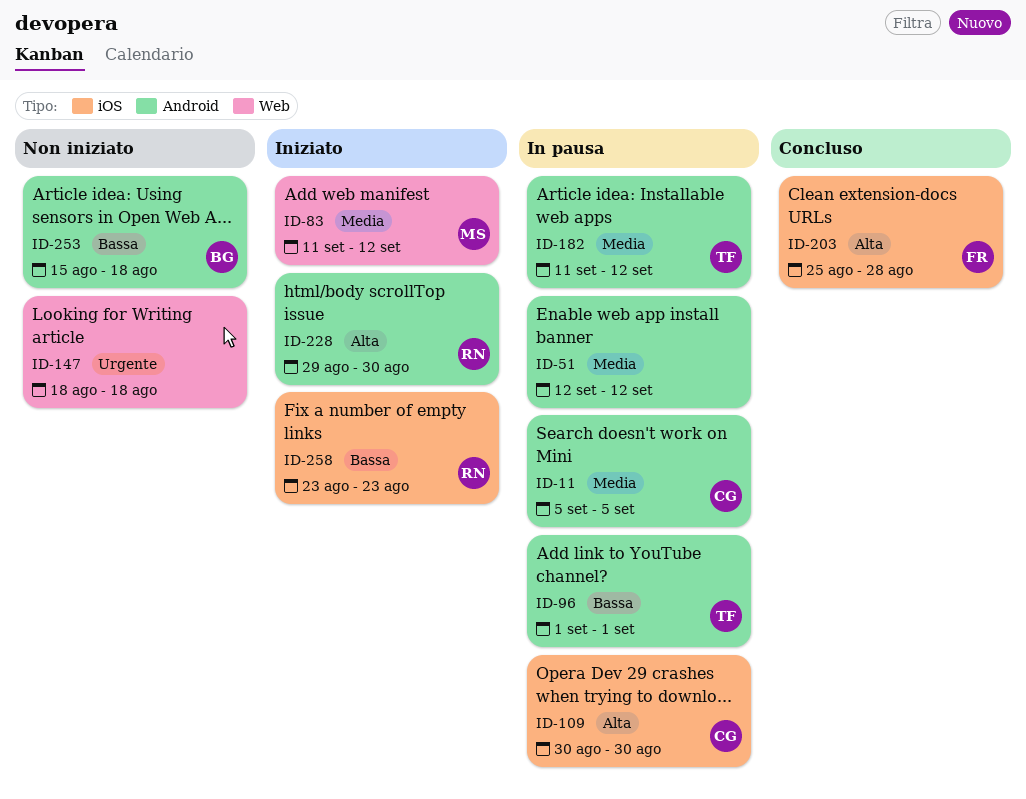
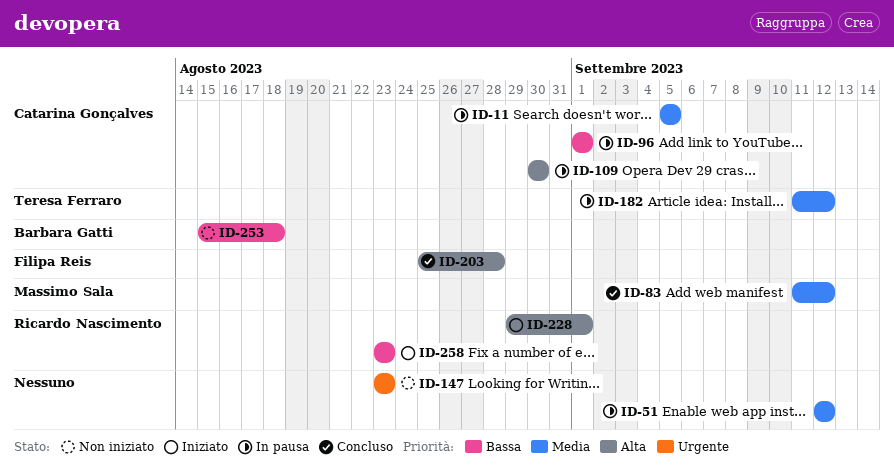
ID-83, status: Iniziato -> Concluso
ID-96, owner: Teresa Ferraro -> Catarina Gonçalves
ID-147, start: Aug 18 -> Aug 23
ID-147, due: Aug 18 -> Aug 23
ID-228, due: Aug 30 -> Sep 1

